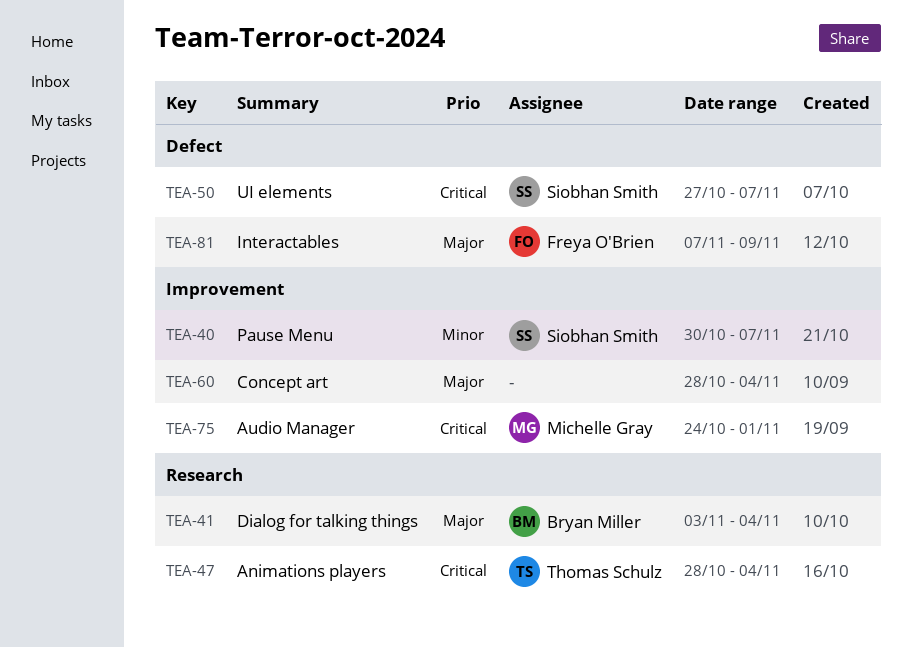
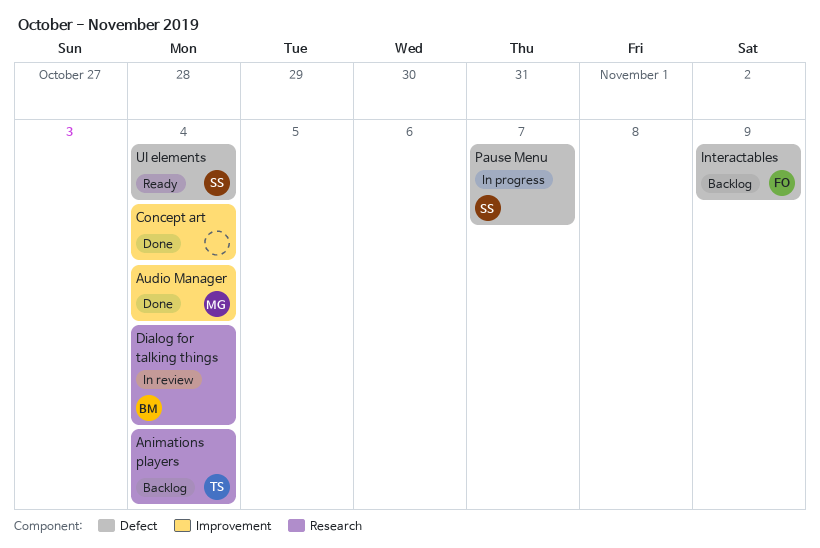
Audio Manager, due: Nov 1 -> Nov 4
Pause Menu, label: Improvement -> Defect
UI elements, due: Nov 7 -> Nov 4

